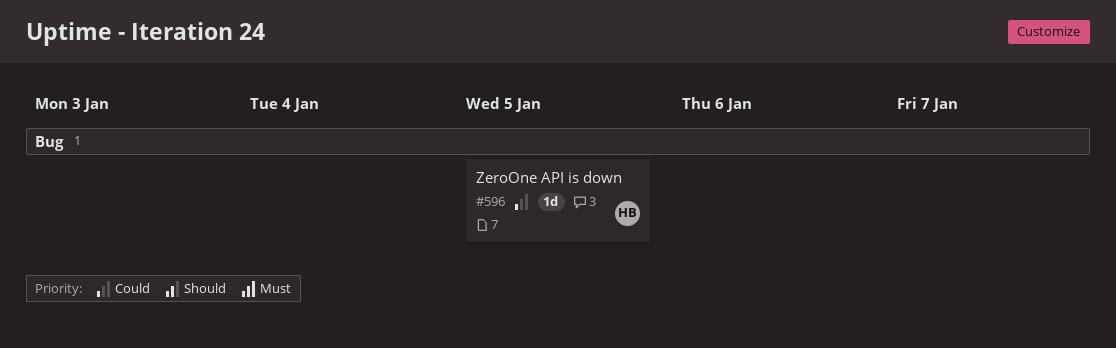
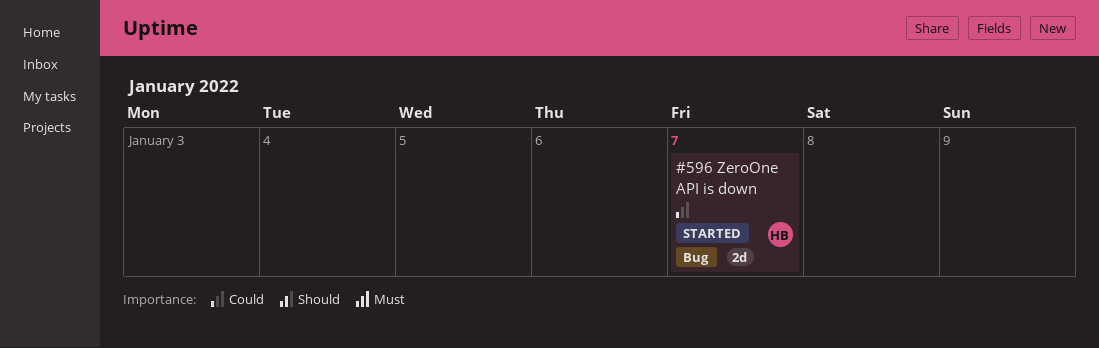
#596, estimate: 1d -> 2d
#596, due: Jan 5 -> Jan 7

